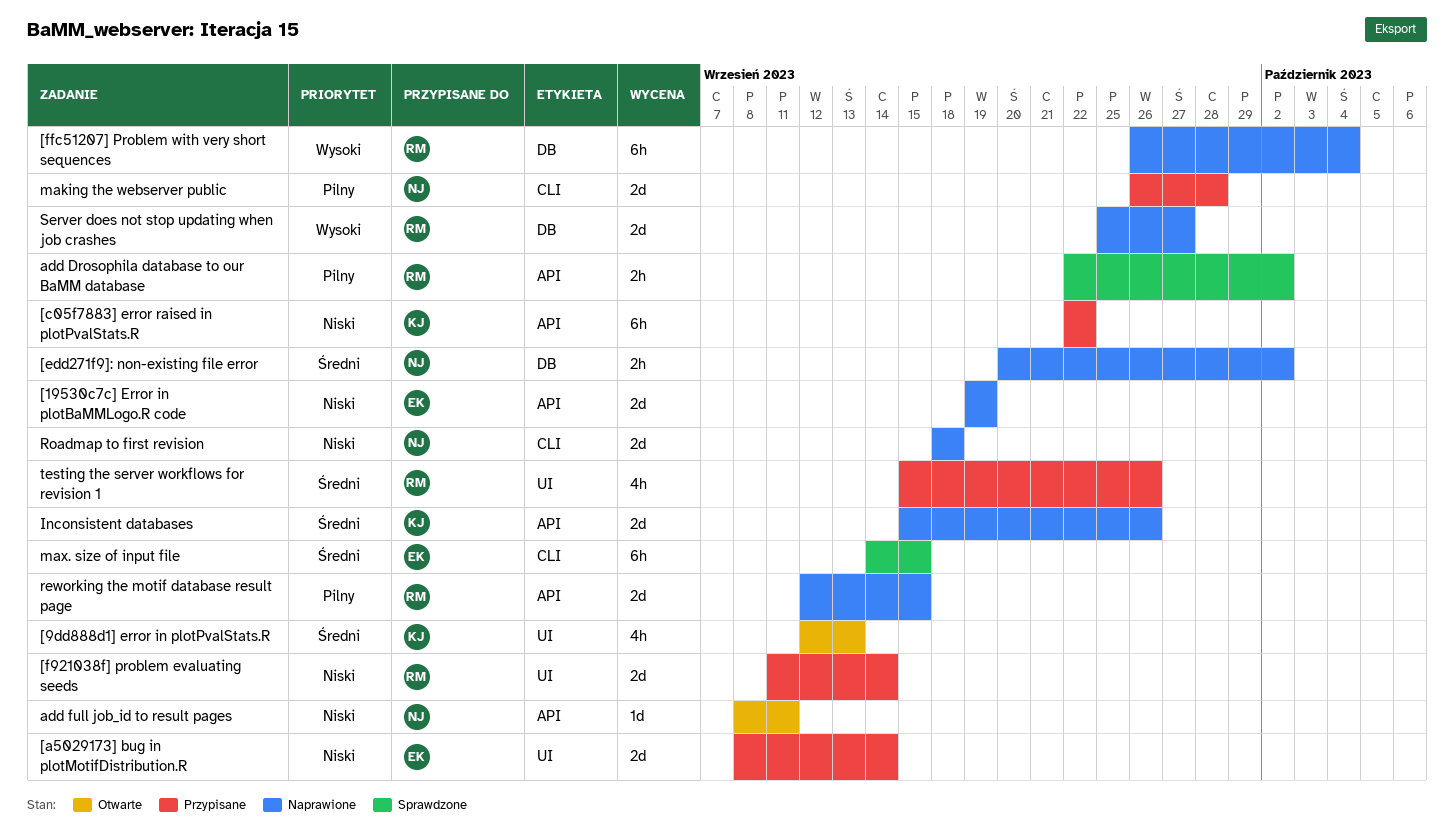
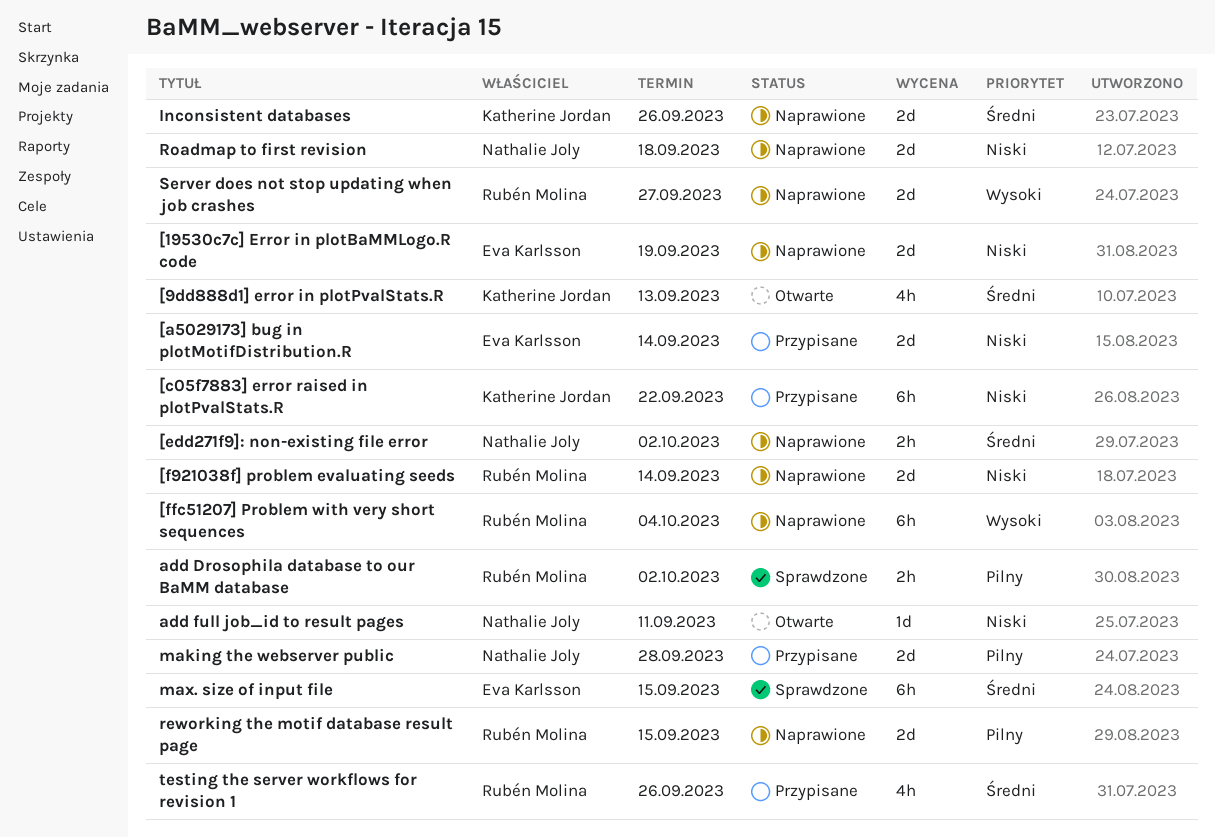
[f921038f] problem evaluating seeds, status: Przypisane -> Naprawione

